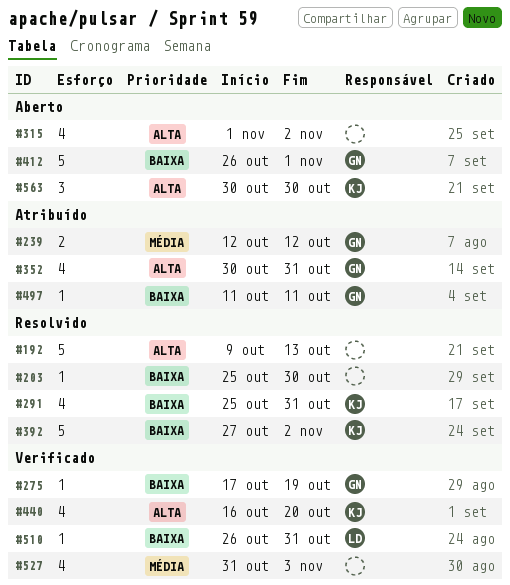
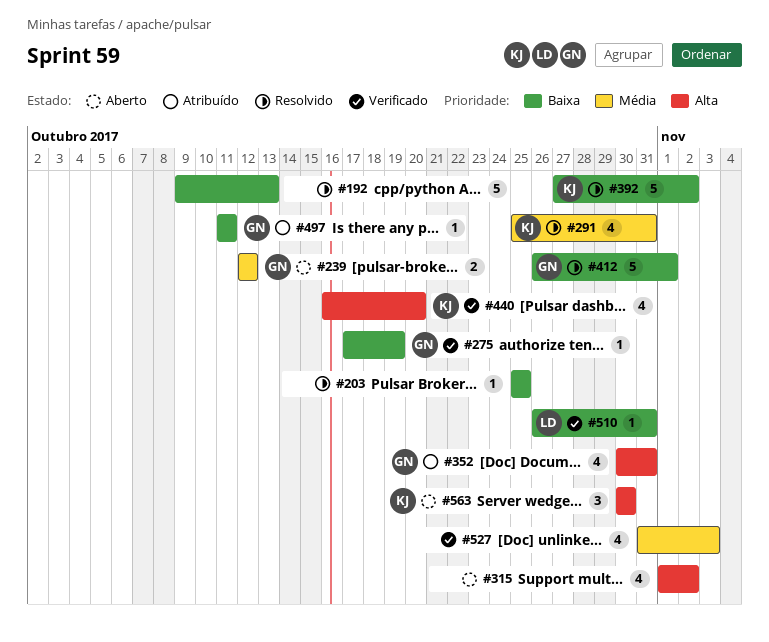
#192, priority: Alta -> Baixa
#203, due: Oct 30 -> Oct 25
#239, status: Atribuído -> Aberto
#291, priority: Baixa -> Média
#412, status: Aberto -> Resolvido

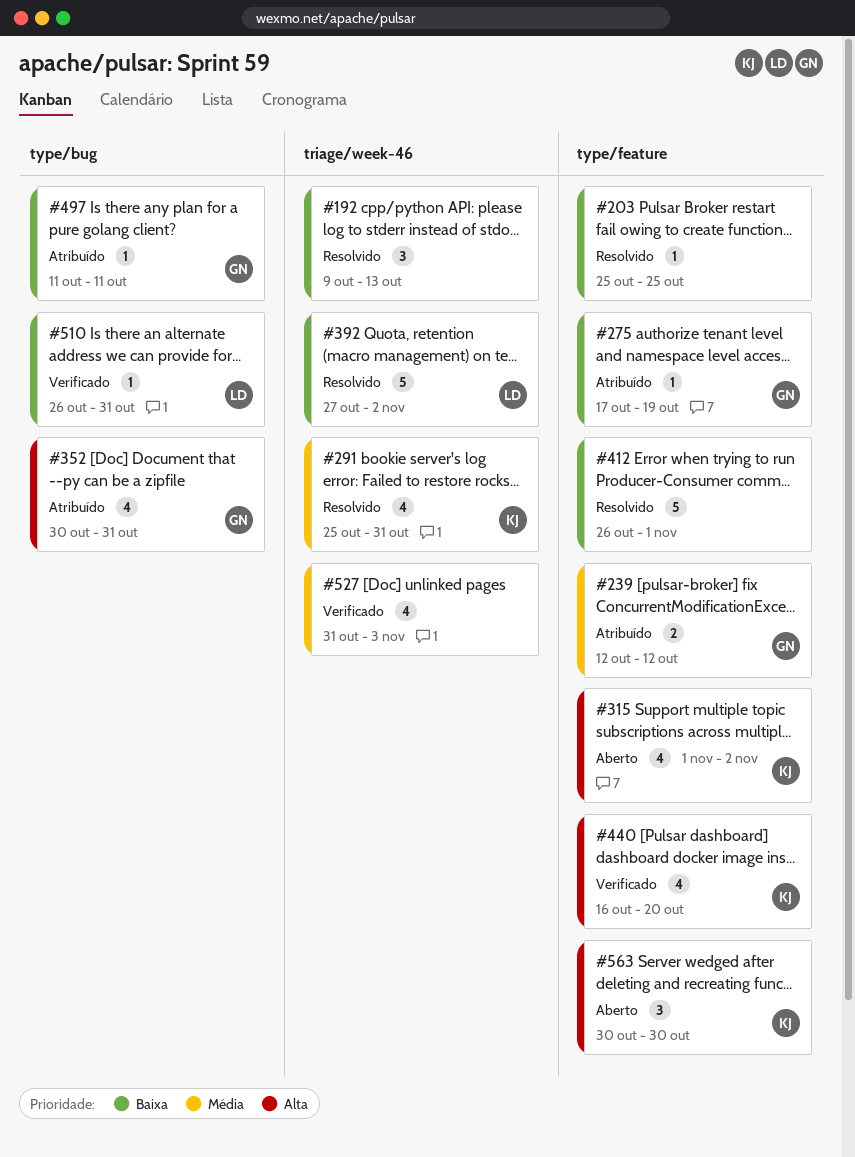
#192, estimate: 5 -> 3
#239, status: Aberto -> Atribuído
#275, status: Verificado -> Atribuído
#315, owner: none -> KJ
#392, owner: KJ -> LD
#412, owner: GN -> none

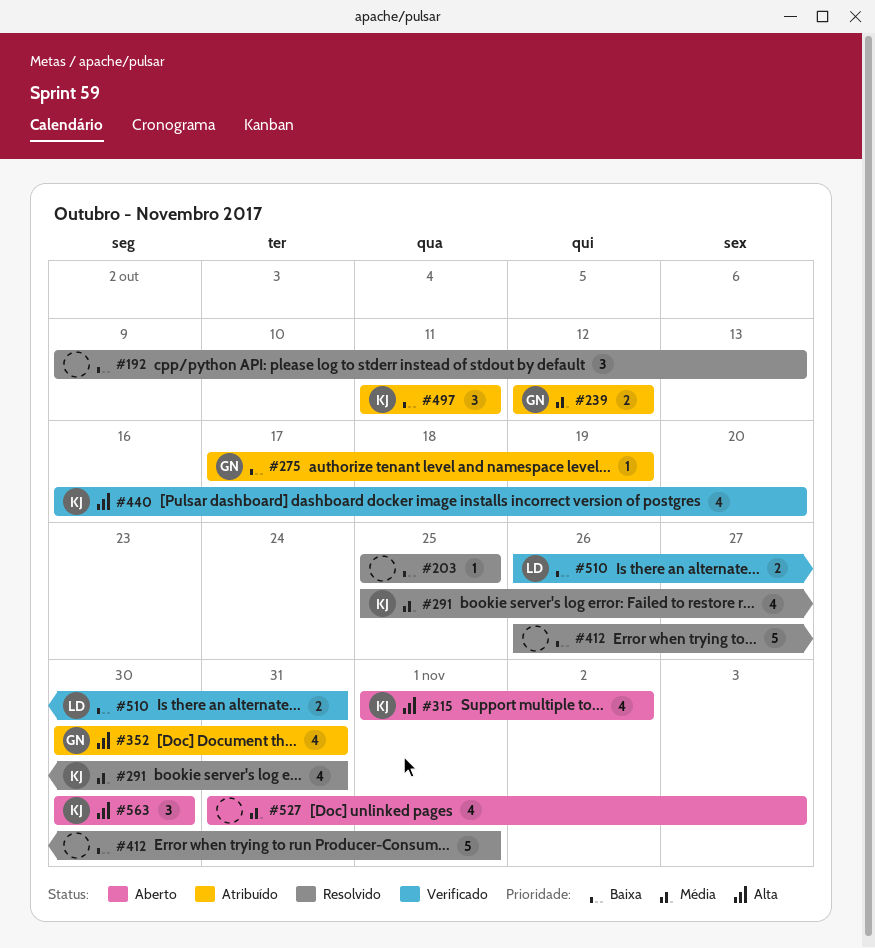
#392: present -> none
#497, owner: GN -> KJ
#497, estimate: 1 -> 3
#510, estimate: 1 -> 2
#527, status: Verificado -> Aberto

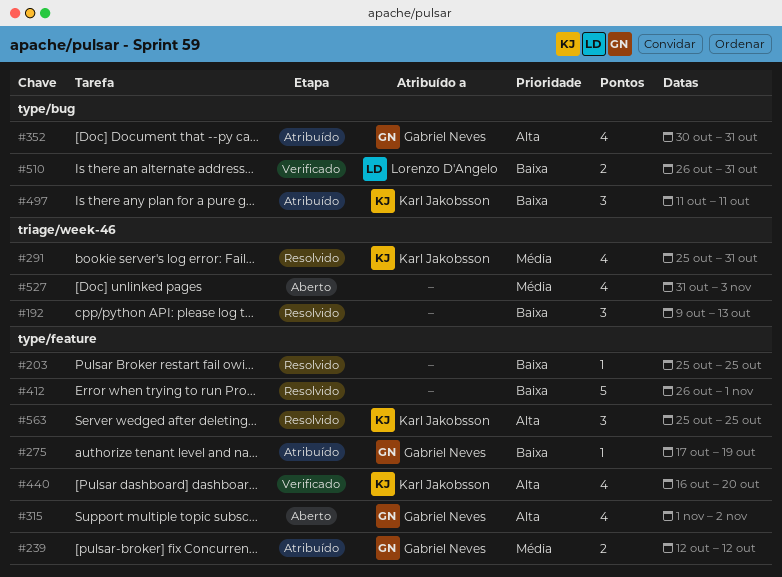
#315, owner: Karl Jakobsson -> Gabriel Neves
#563, status: Aberto -> Resolvido
#563, start: Oct 30 -> Oct 25
#563, due: Oct 30 -> Oct 25

